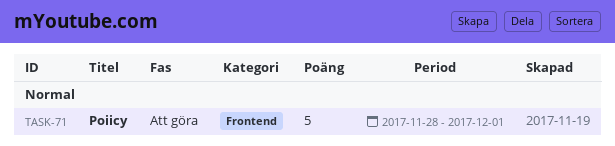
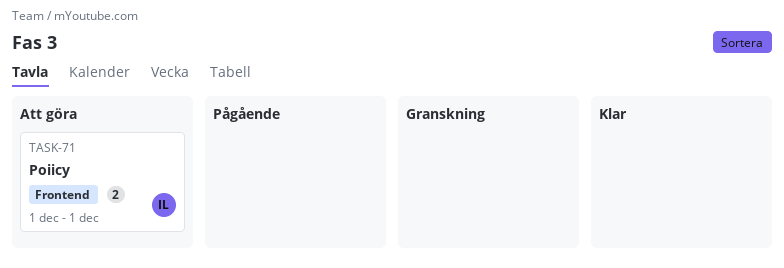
TASK-71, estimate: 5 -> 2
TASK-71, start: Nov 28 -> Dec 1

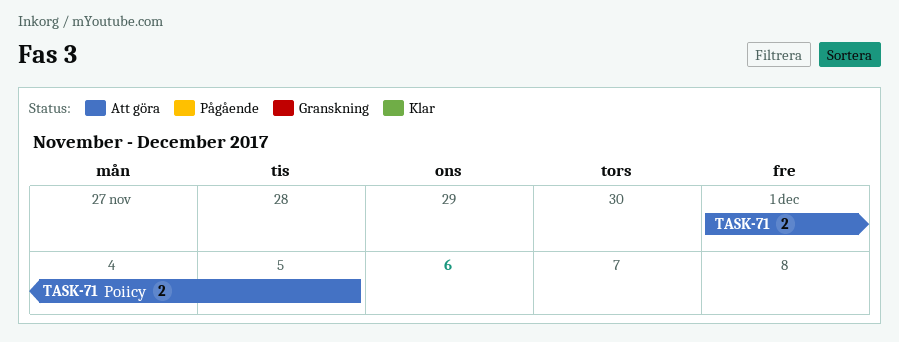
TASK-71, due: Dec 1 -> Dec 5

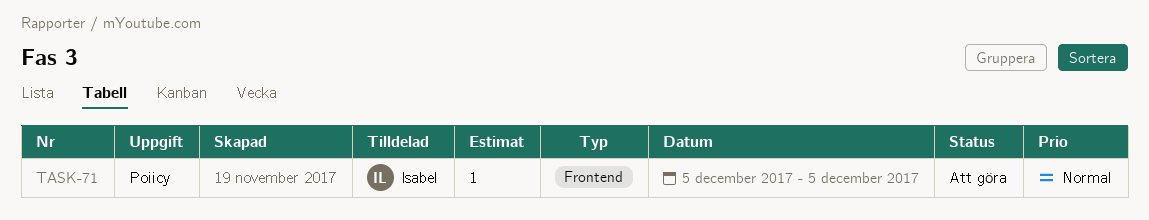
TASK-71, estimate: 2 -> 1
TASK-71, start: Dec 1 -> Dec 5

